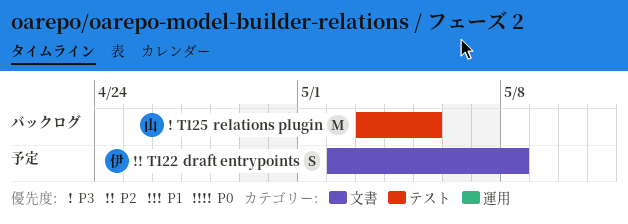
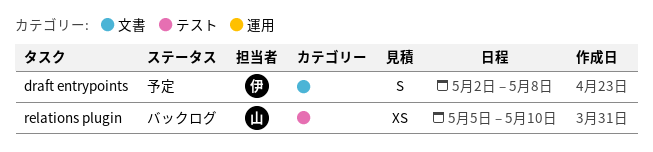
relations plugin, estimate: M -> XS
relations plugin, start: May 3 -> May 5
relations plugin, due: May 5 -> May 10

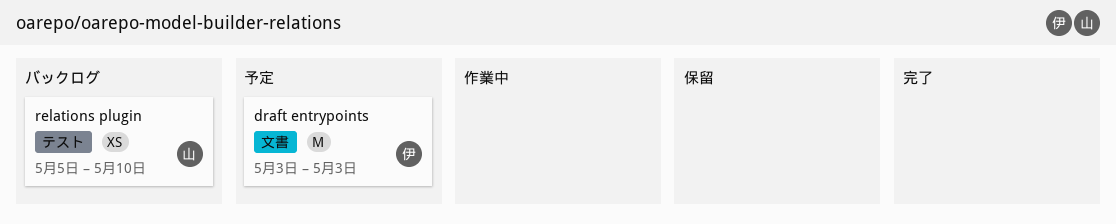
draft entrypoints, estimate: S -> M
draft entrypoints, start: May 2 -> May 3
draft entrypoints, due: May 8 -> May 3

